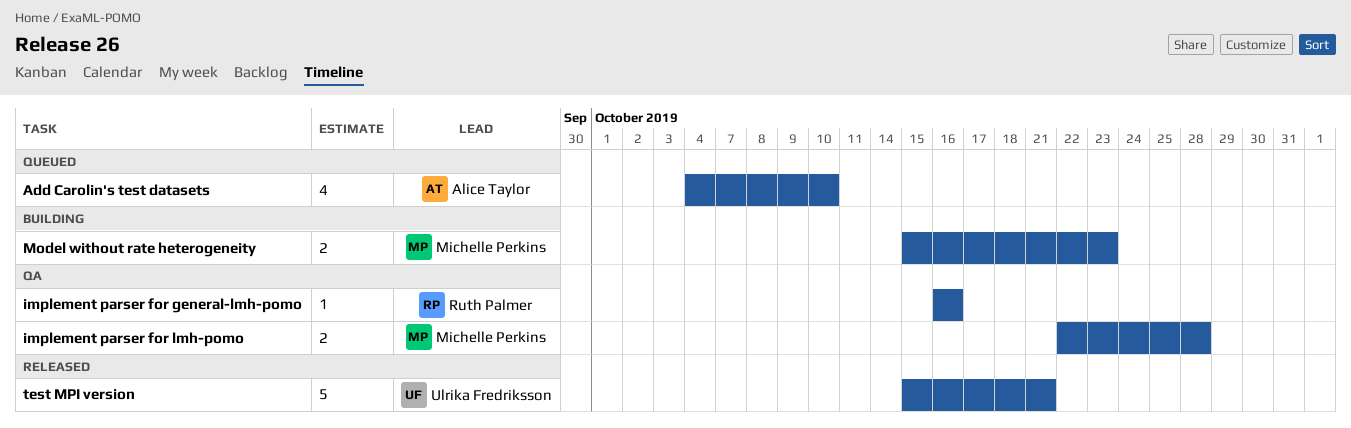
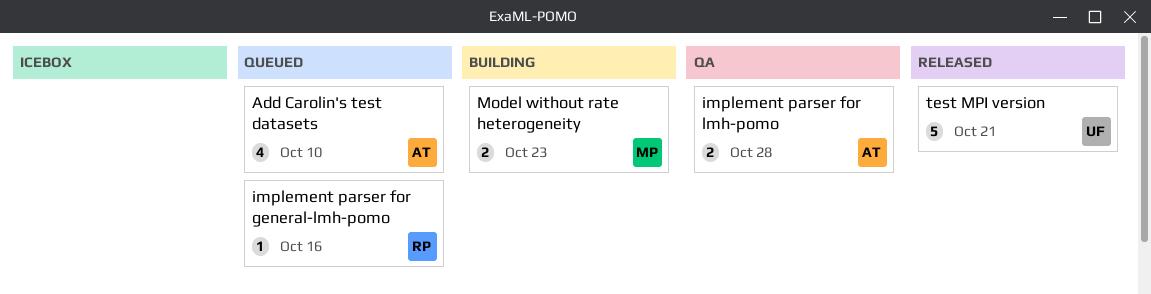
implement parser for general-lmh-pomo, status: QA -> Queued
implement parser for lmh-pomo, owner: Michelle Perkins -> Alice Taylor

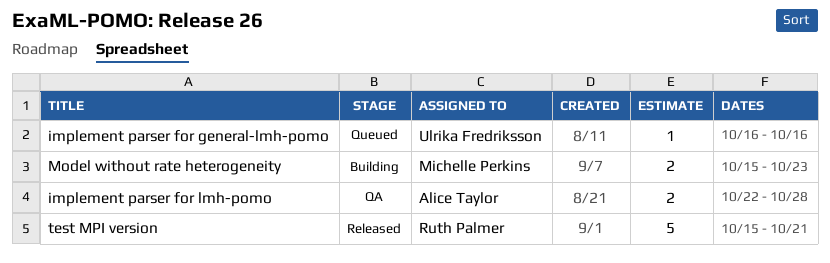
Add Carolin's test datasets: present -> none
implement parser for general-lmh-pomo, owner: Ruth Palmer -> Ulrika Fredriksson
test MPI version, owner: Ulrika Fredriksson -> Ruth Palmer

